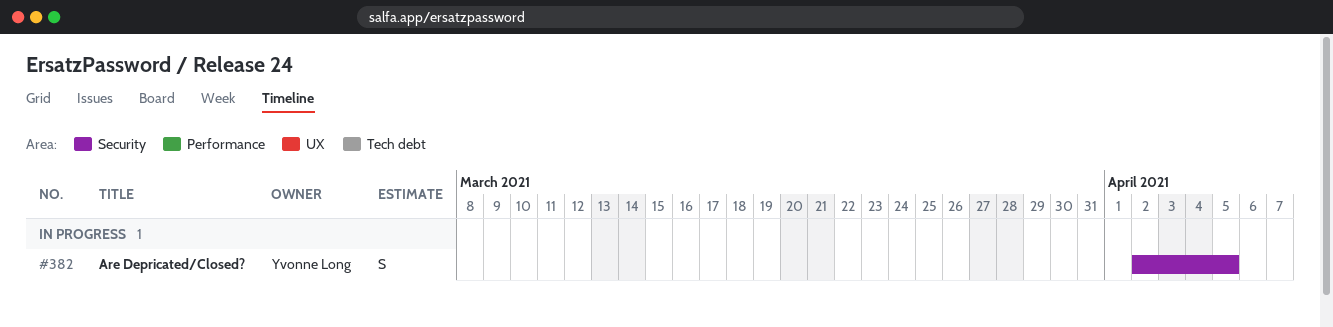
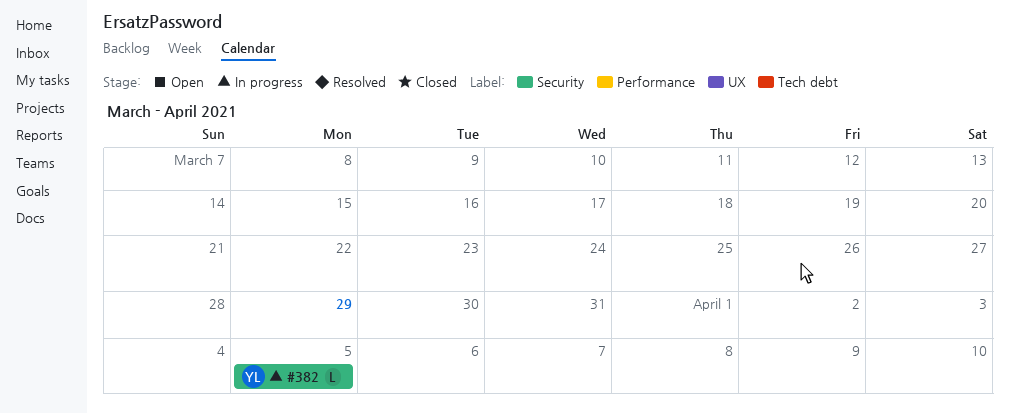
#382, estimate: S -> L
#382, start: Apr 2 -> Apr 5

